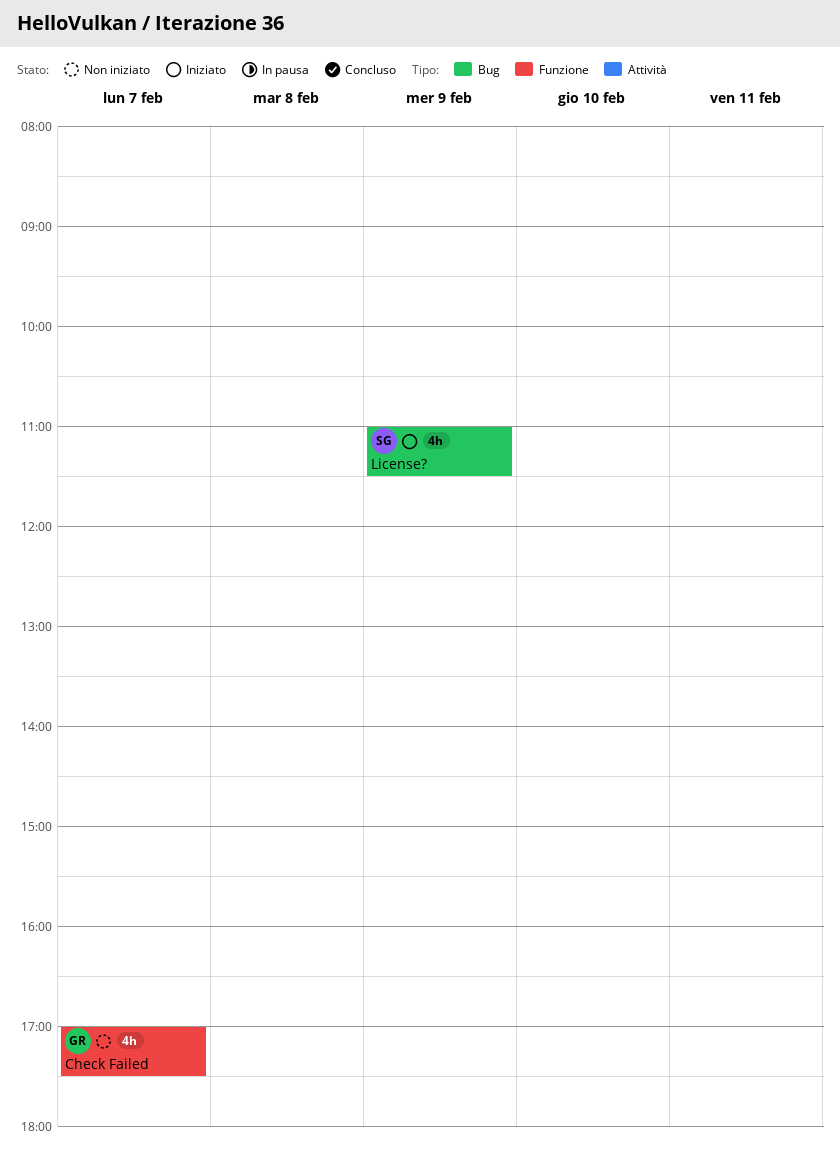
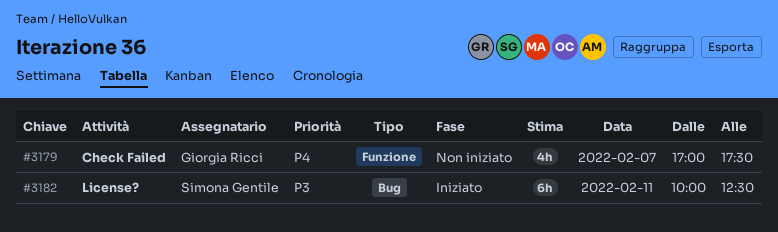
License?, estimate: 4h -> 6h
License?, day: Feb 9 -> Feb 11
License?, begins: 11:00 -> 10:00
License?, ends: 11:30 -> 12:30

